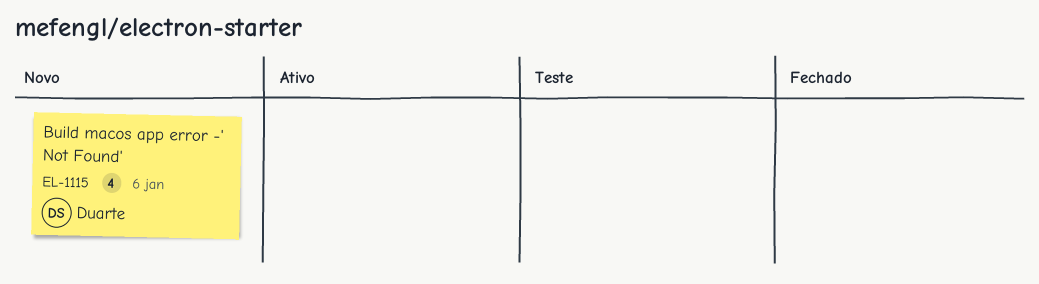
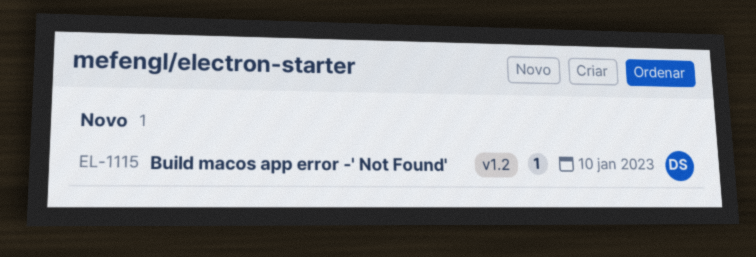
EL-1115, estimate: 4 -> 1
EL-1115, due: Jan 6 -> Jan 10

